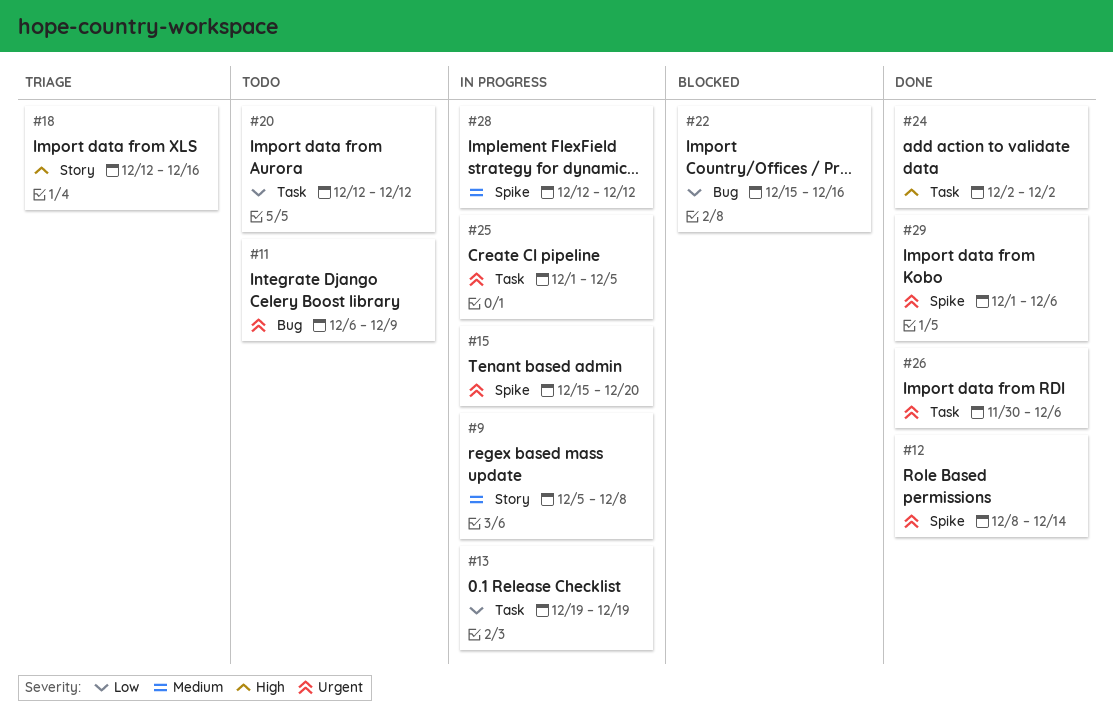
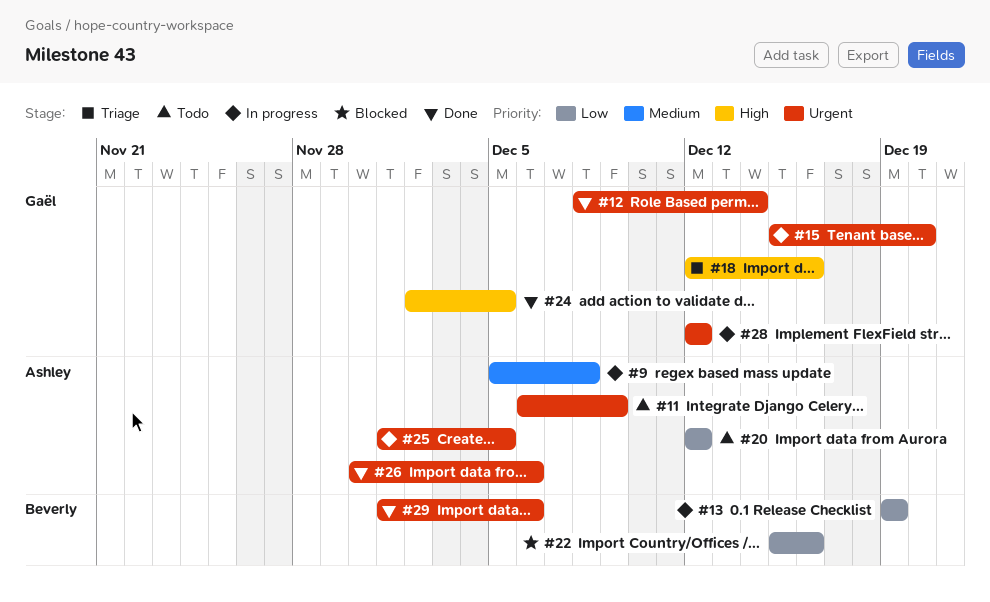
#24, due: Dec 2 -> Dec 5
#28, priority: Medium -> Urgent

